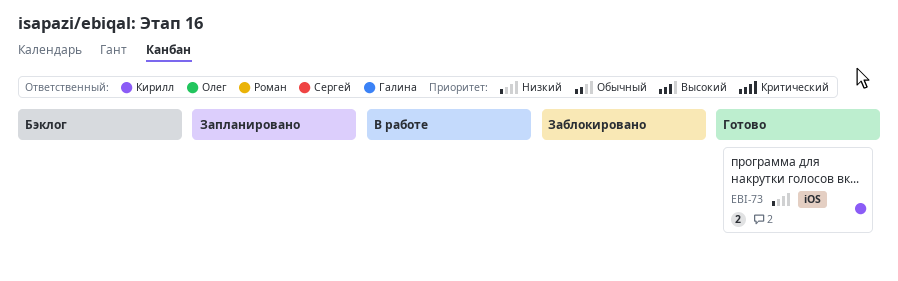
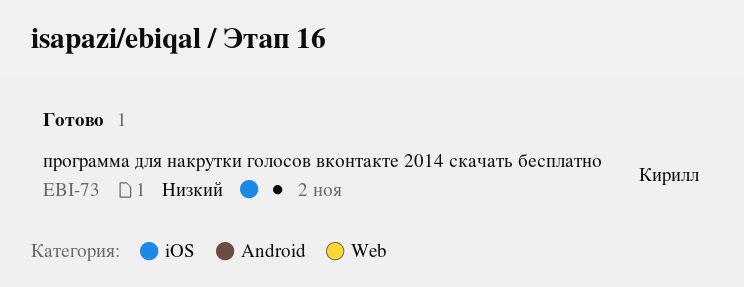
EBI-73, estimate: 2 -> 1

